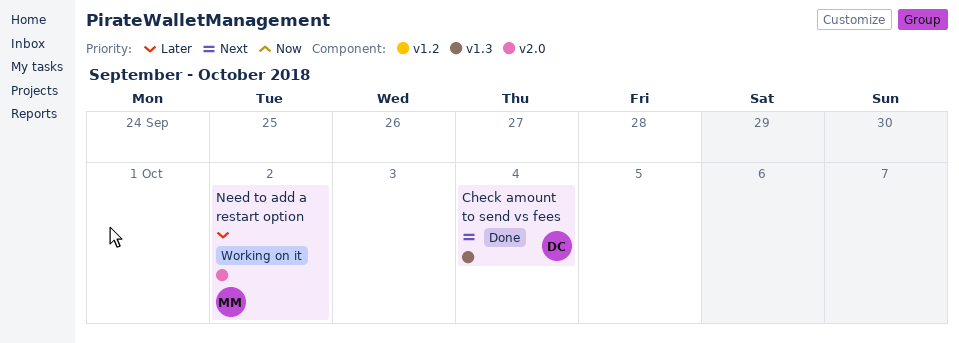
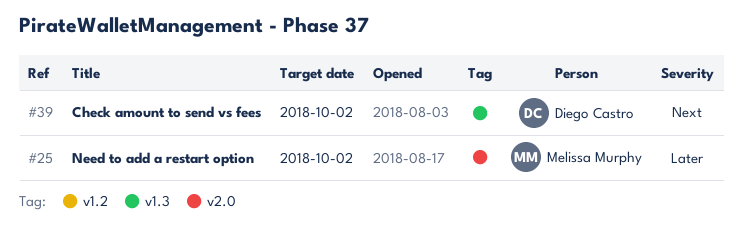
Check amount to send vs fees, due: Oct 4 -> Oct 2

